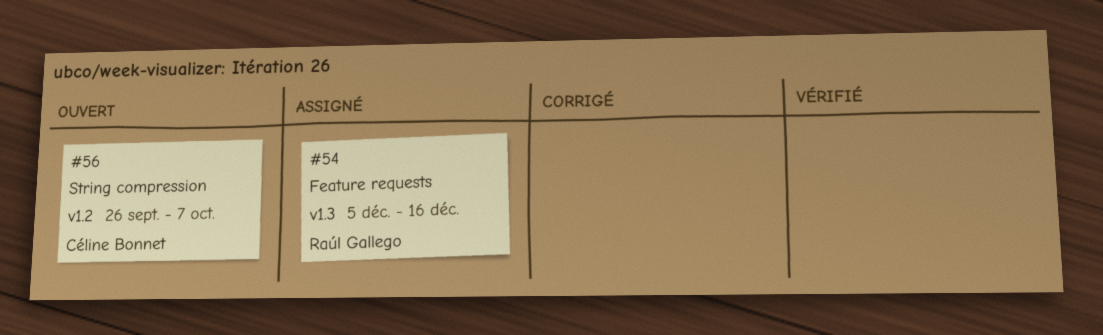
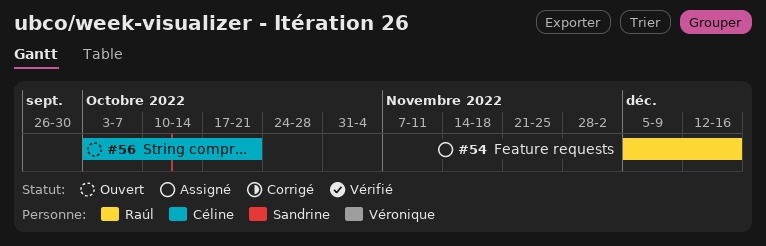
#56, start: Sep 26 -> Oct 3
#56, due: Oct 7 -> Oct 21

